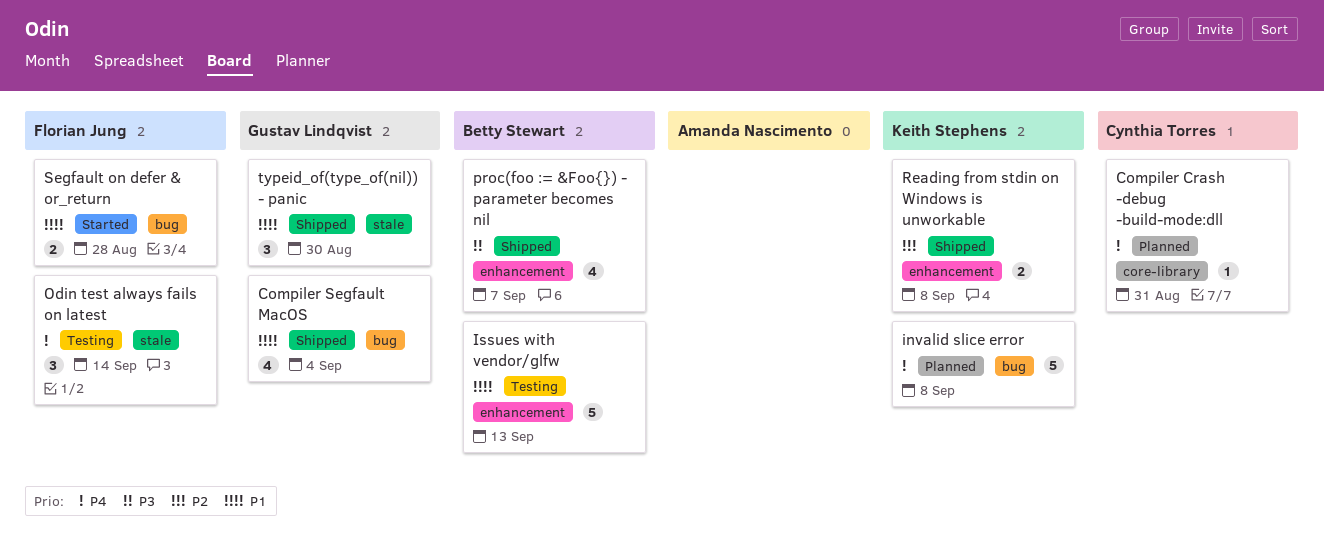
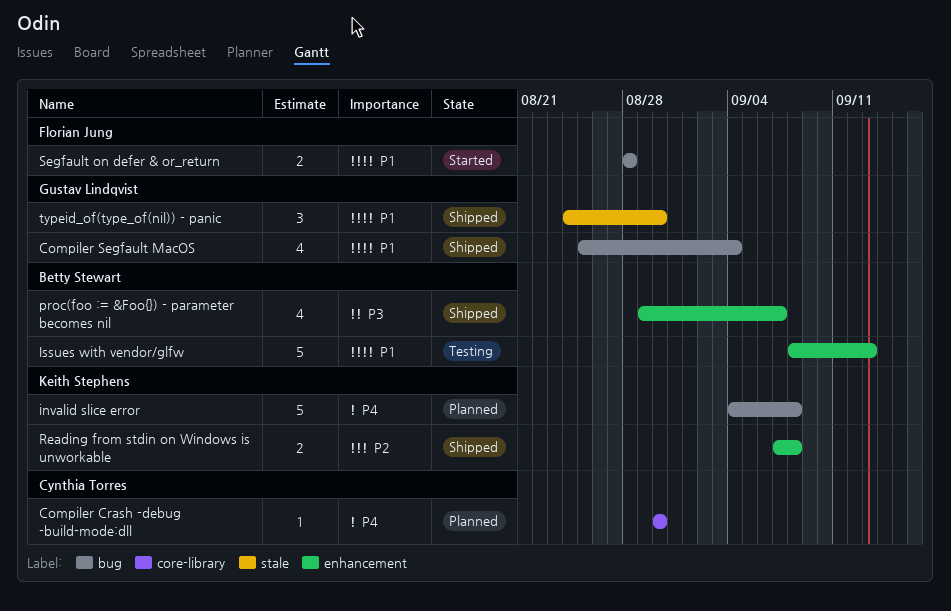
Compiler Crash -debug -build-mode:dll, due: Aug 31 -> Aug 30
Odin test always fails on latest: present -> none

